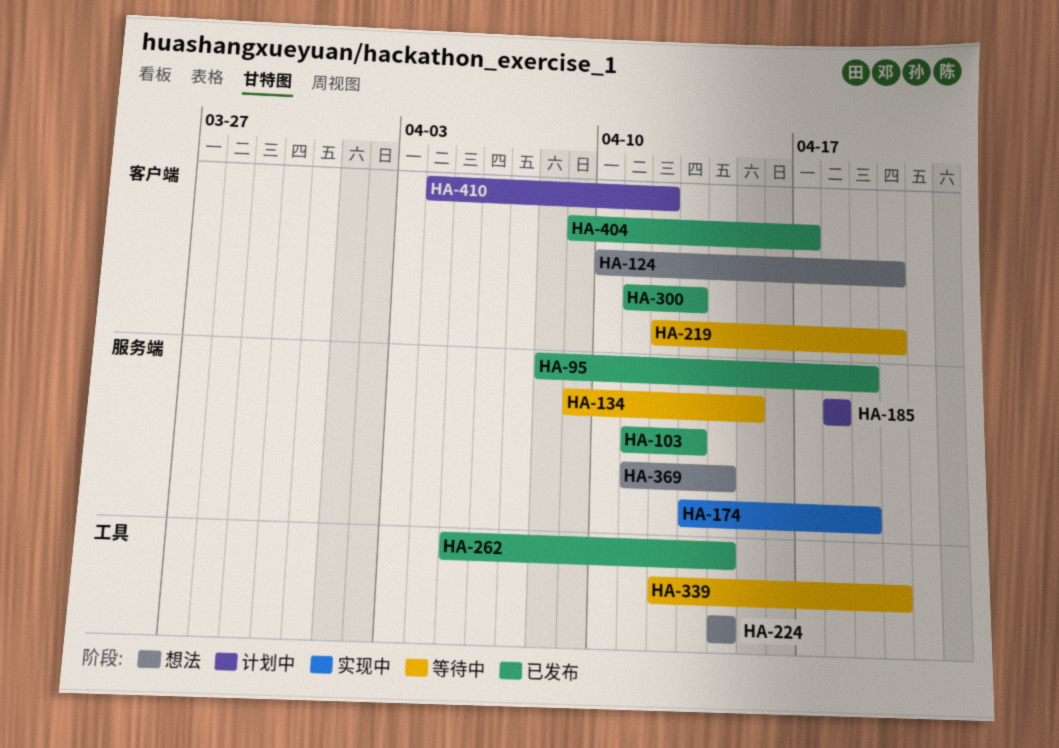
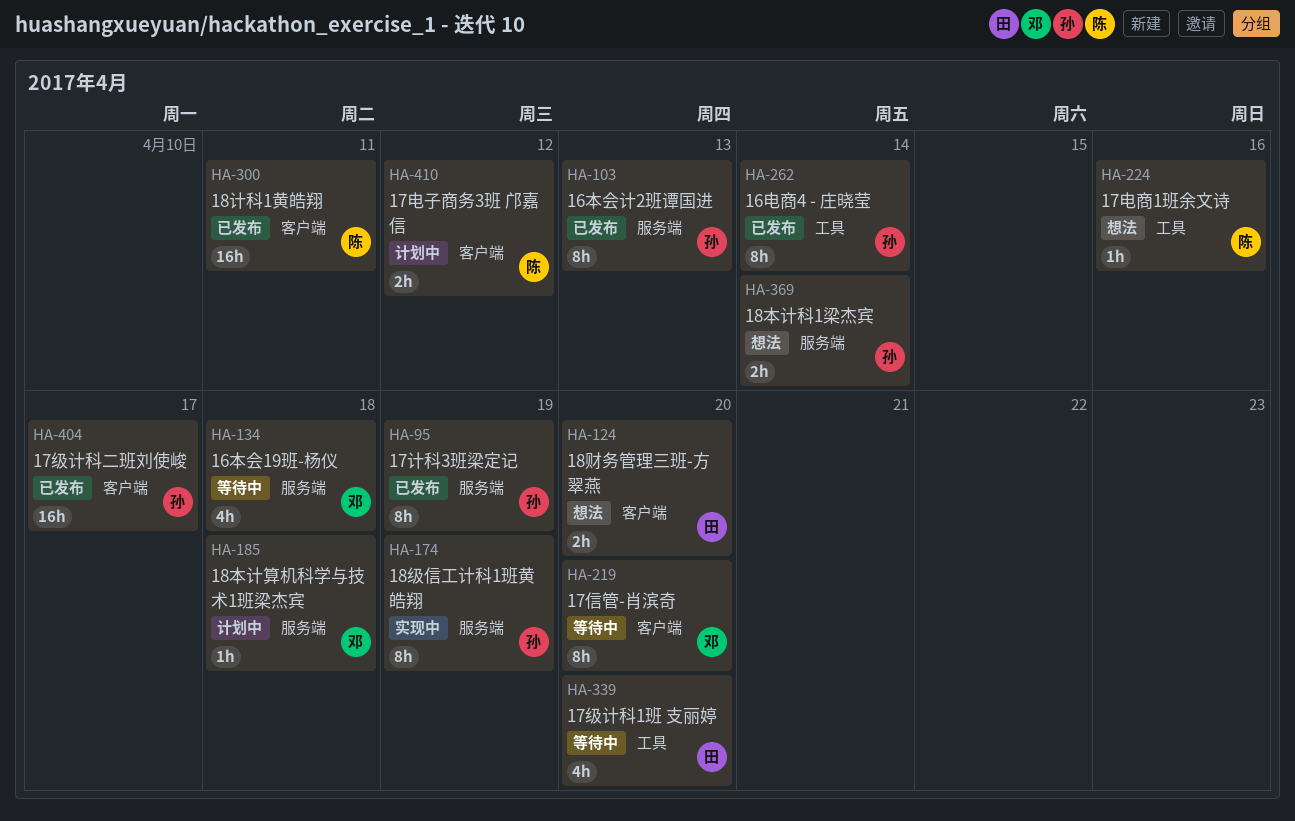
HA-134, due: Apr 15 -> Apr 18
HA-224, due: Apr 14 -> Apr 16
HA-300, due: Apr 13 -> Apr 11

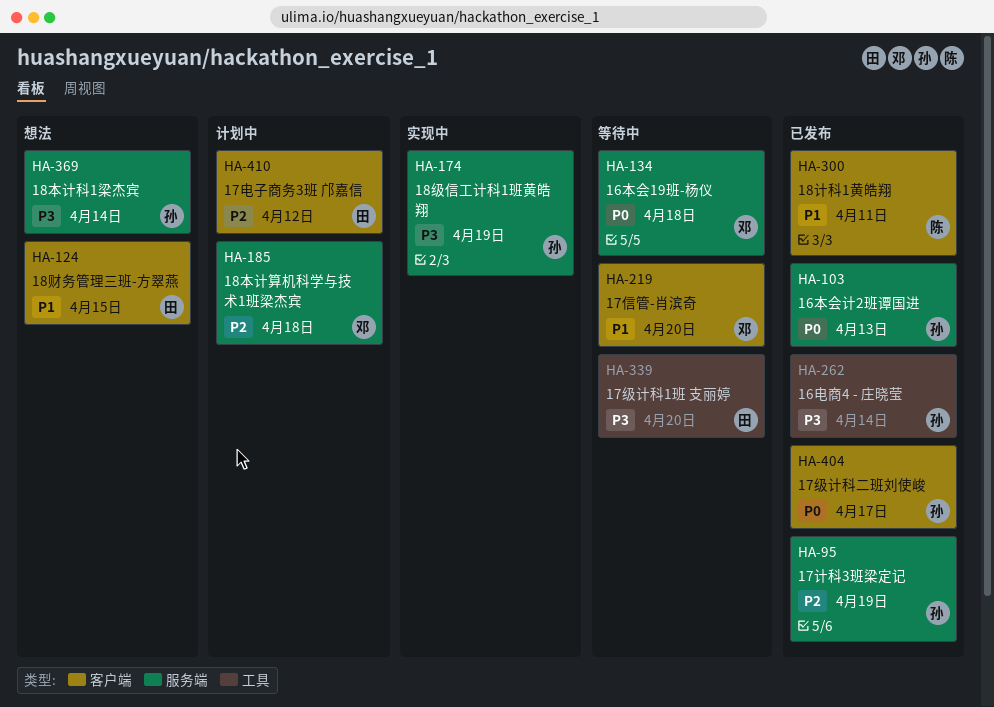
HA-124, due: Apr 20 -> Apr 15
HA-224: present -> none
HA-410, owner: 陈 -> 田

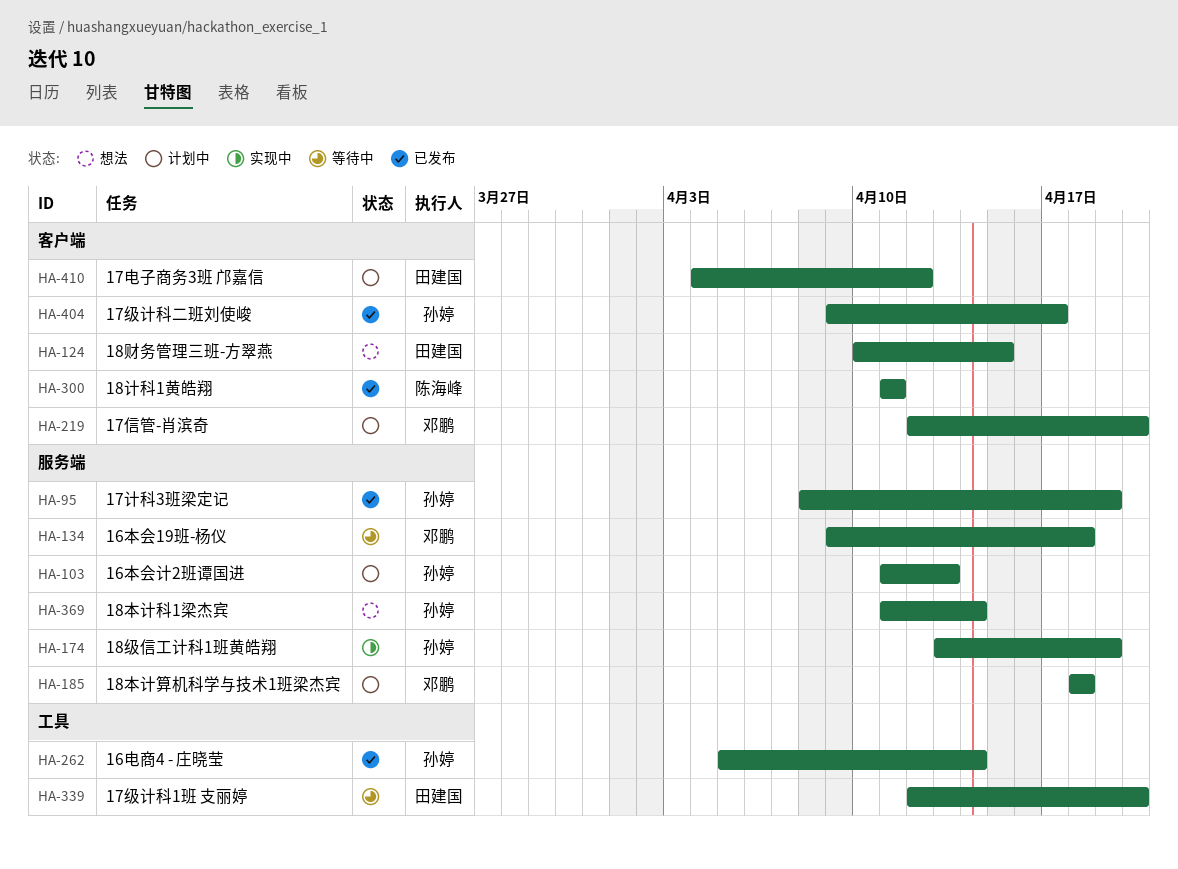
HA-103, status: 已发布 -> 计划中
HA-219, status: 等待中 -> 计划中

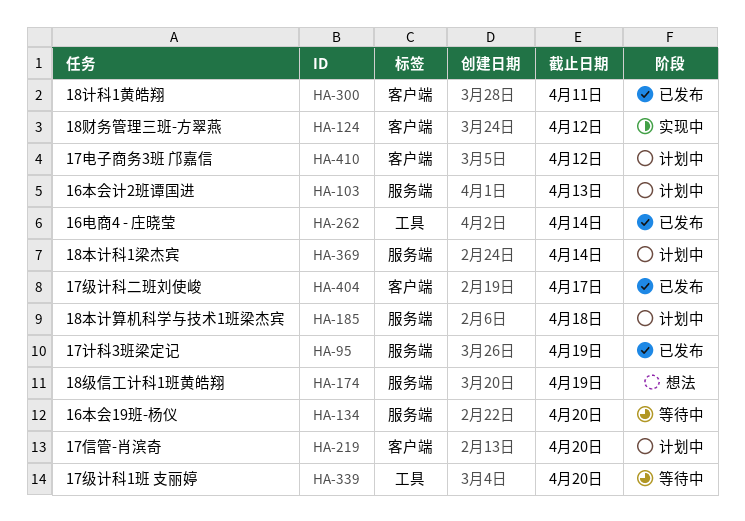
HA-124, status: 想法 -> 实现中
HA-124, due: Apr 15 -> Apr 12
HA-134, due: Apr 18 -> Apr 20
HA-174, status: 实现中 -> 想法
HA-369, status: 想法 -> 计划中

